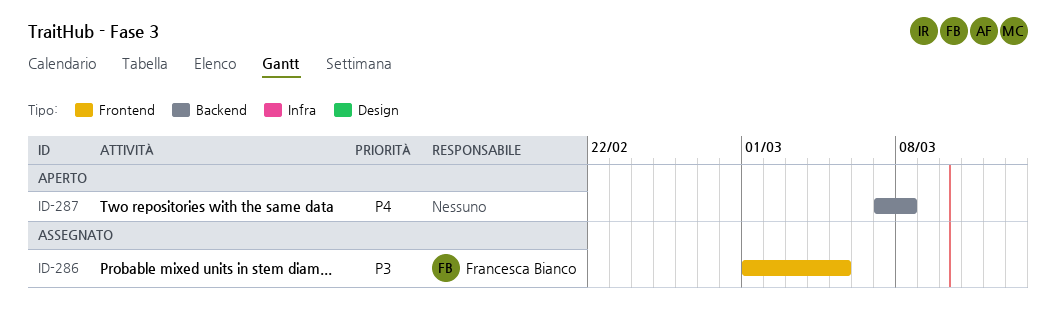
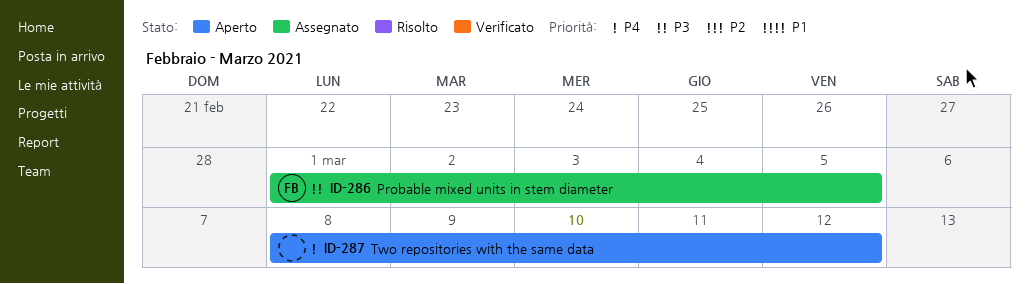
ID-287, start: Mar 7 -> Mar 8
ID-287, due: Mar 8 -> Mar 12

